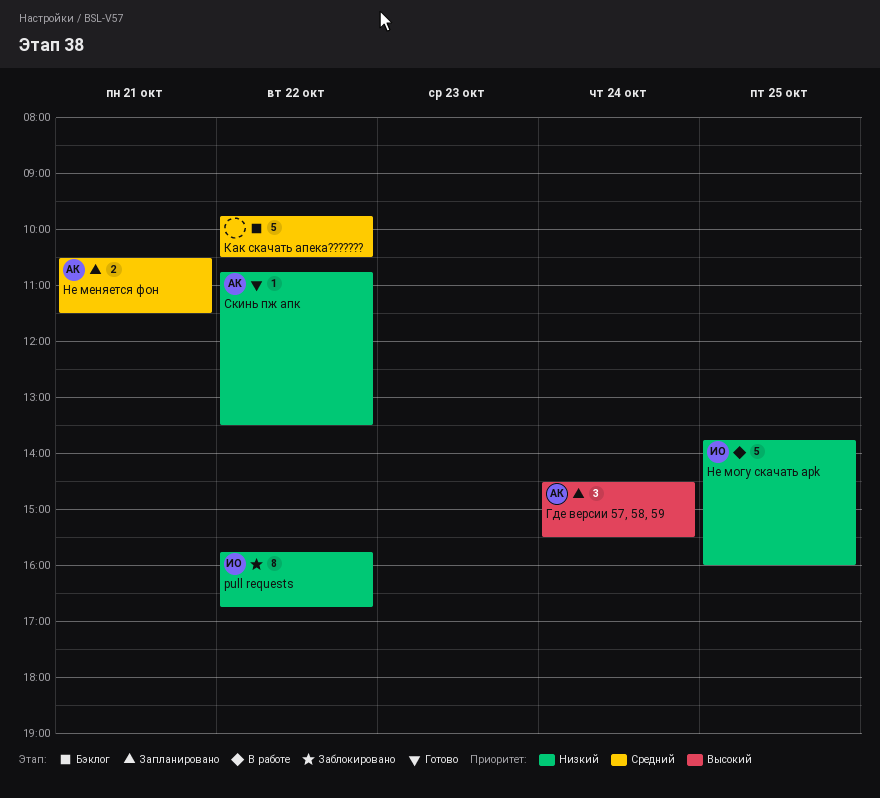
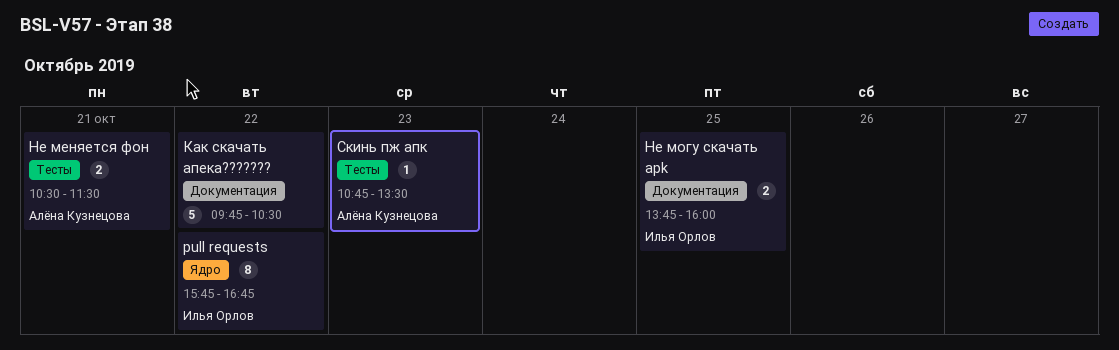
Где версии 57, 58, 59: present -> none
Не могу скачать apk, estimate: 5 -> 2
Скинь пж апк, day: Oct 22 -> Oct 23

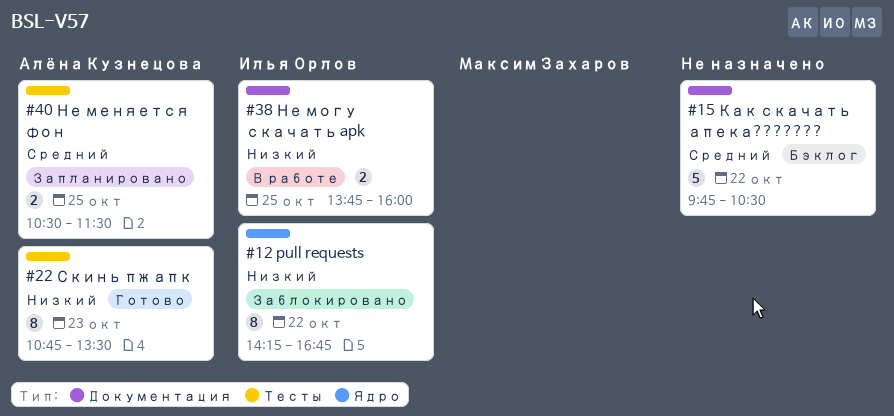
pull requests, begins: 15:45 -> 14:15
Не меняется фон, day: Oct 21 -> Oct 25
Скинь пж апк, estimate: 1 -> 8

